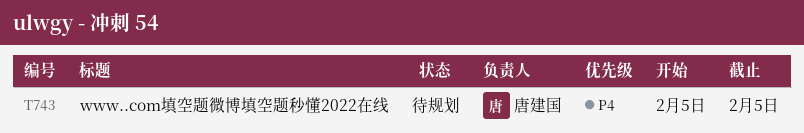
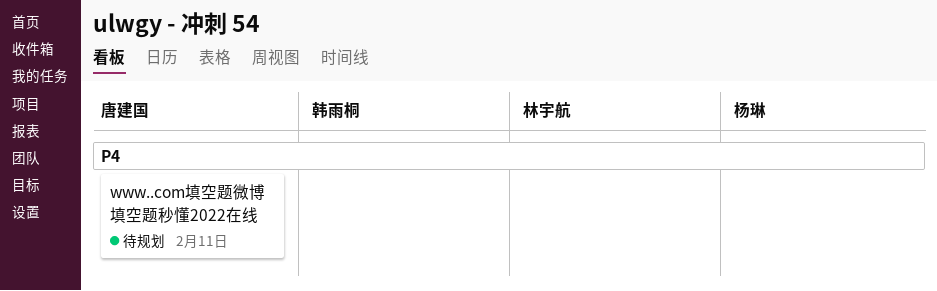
www..com填空题微博填空题秒懂2022在线, due: Feb 5 -> Feb 11

